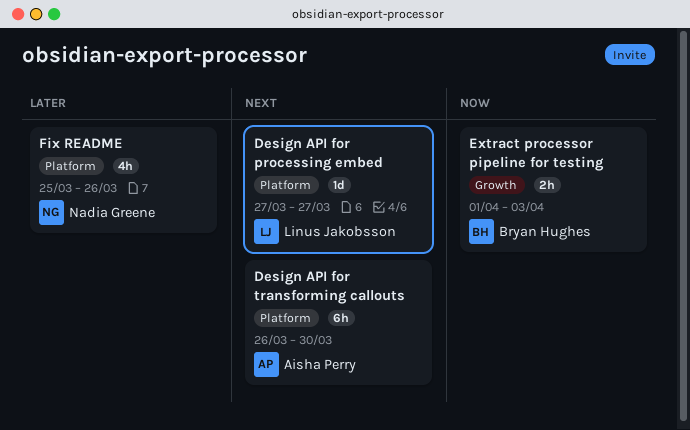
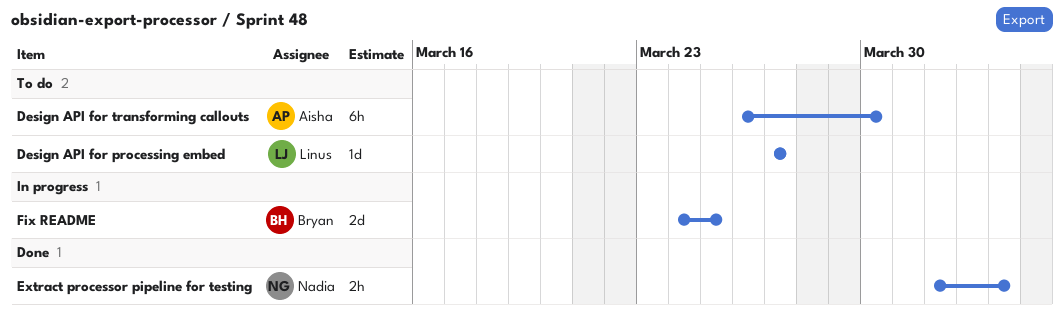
Extract processor pipeline for testing, owner: Bryan Hughes -> Nadia Greene
Fix README, owner: Nadia Greene -> Bryan Hughes
Fix README, estimate: 4h -> 2d
Fix README, start: Mar 25 -> Mar 24
Fix README, due: Mar 26 -> Mar 25

